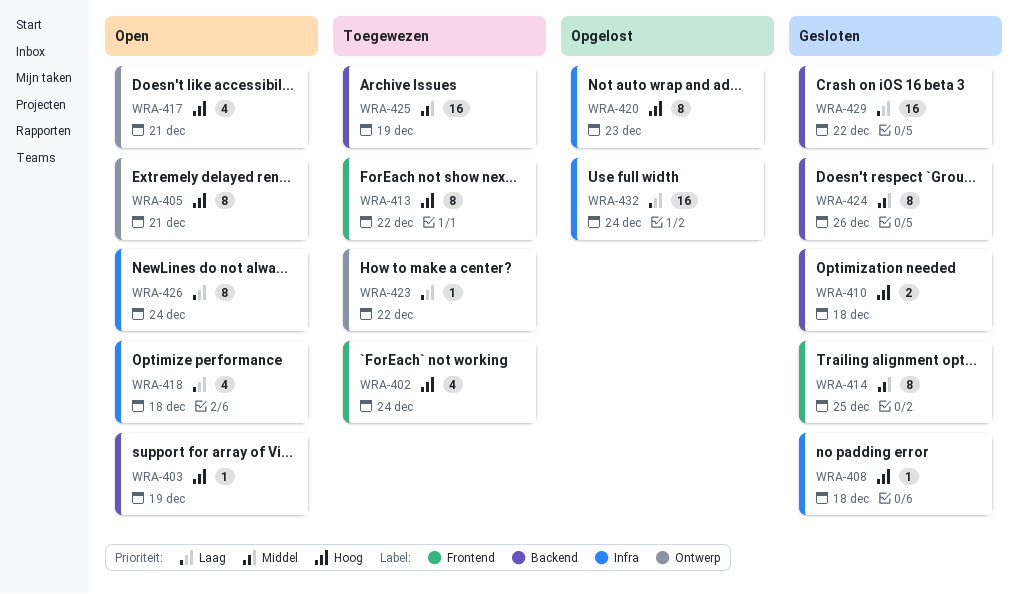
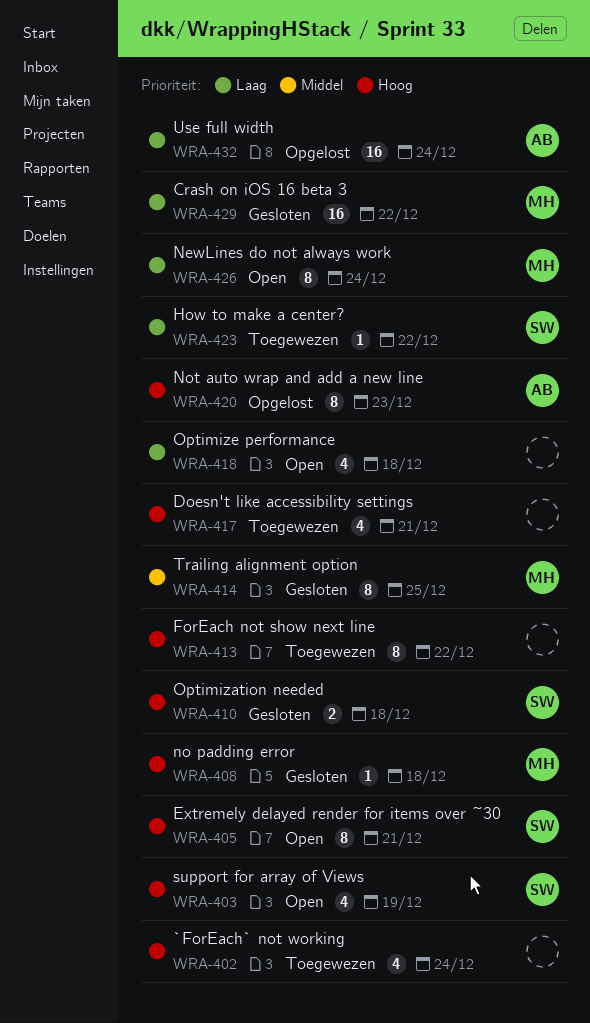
WRA-403, estimate: 1 -> 4
WRA-417, status: Open -> Toegewezen
WRA-424: present -> none
WRA-425: present -> none

